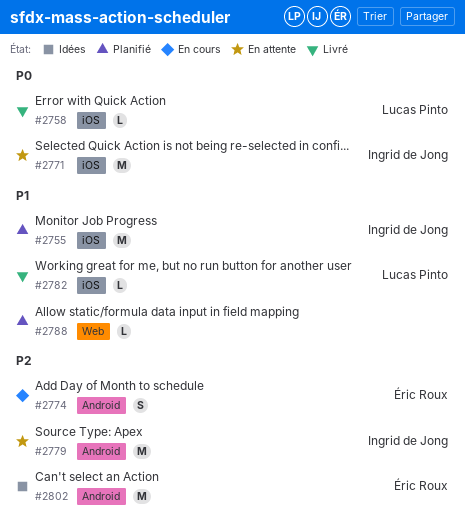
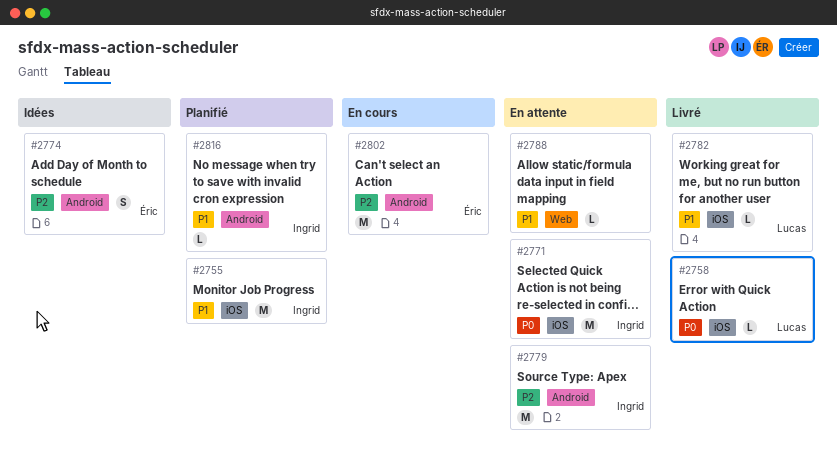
#2774, status: En cours -> Idées
#2788, status: Planifié -> En attente
#2802, status: Idées -> En cours
#2816: none -> present

